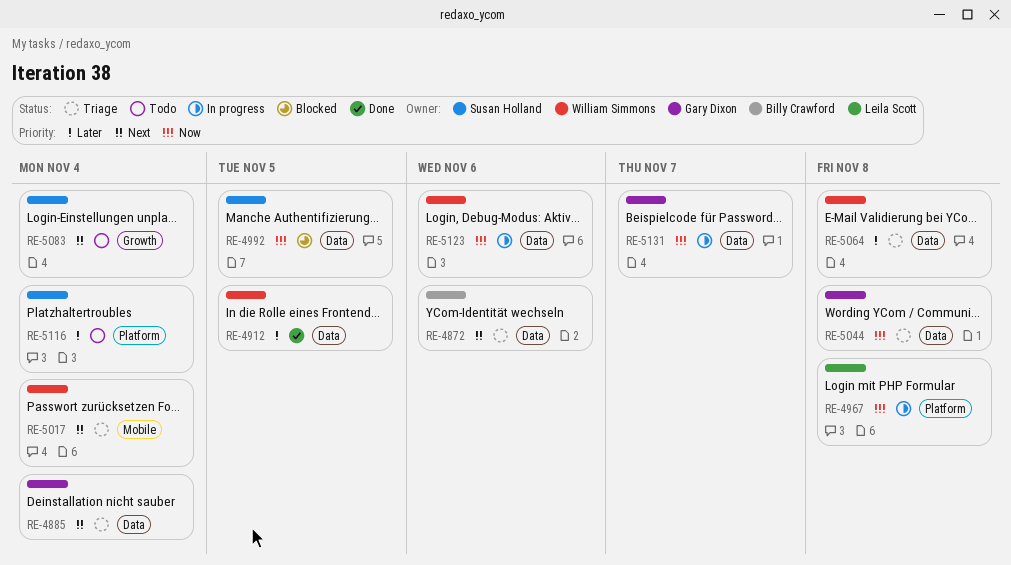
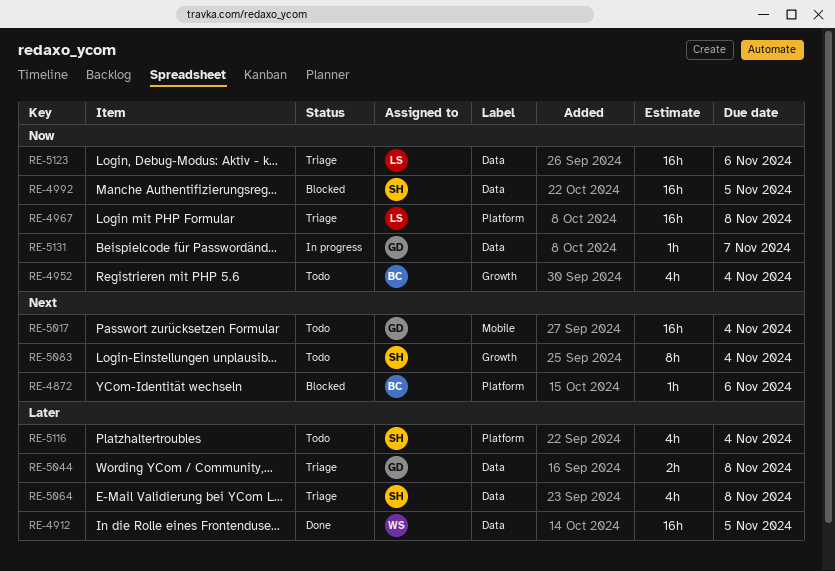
RE-4872, status: Triage -> Blocked
RE-4872, label: Data -> Platform
RE-4885: present -> none
RE-4952: none -> present
RE-4967, status: In progress -> Triage
RE-5017, status: Triage -> Todo
RE-5017, owner: William Simmons -> Gary Dixon
RE-5044, priority: Now -> Later
RE-5064, owner: William Simmons -> Susan Holland
RE-5123, status: In progress -> Triage
RE-5123, owner: William Simmons -> Leila Scott

